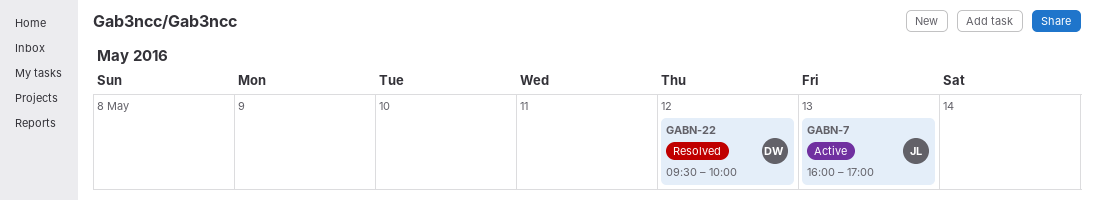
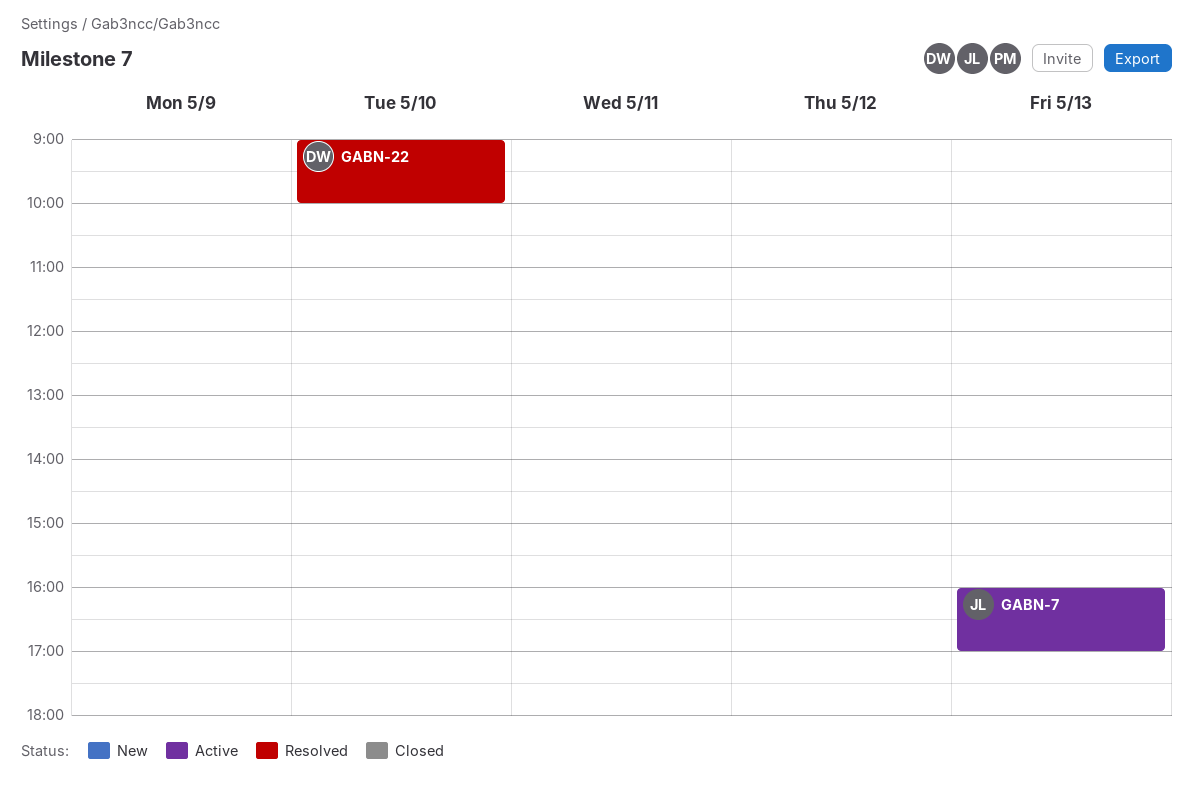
GABN-22, day: May 12 -> May 10
GABN-22, begins: 09:30 -> 09:00

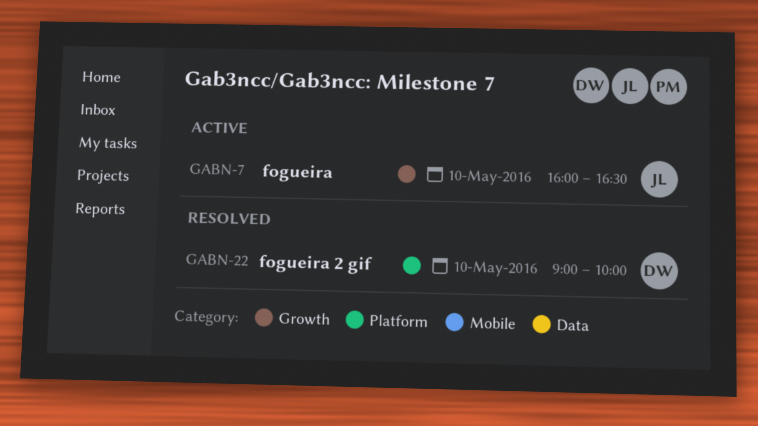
GABN-7, day: May 13 -> May 10
GABN-7, ends: 17:00 -> 16:30

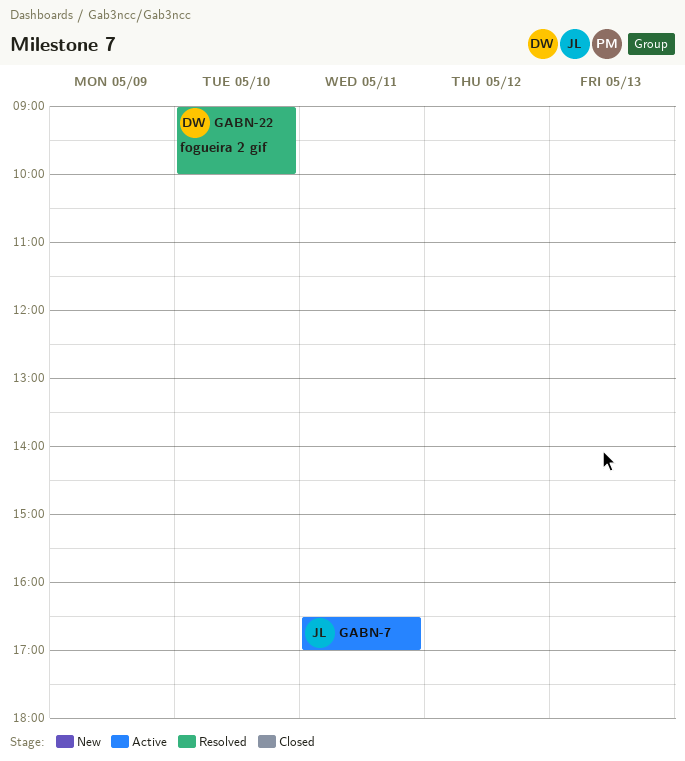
GABN-7, day: May 10 -> May 11
GABN-7, begins: 16:00 -> 16:30
GABN-7, ends: 16:30 -> 17:00

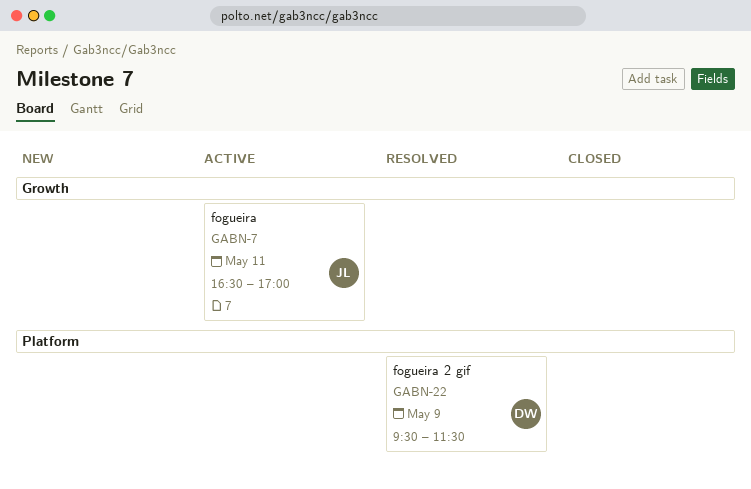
GABN-22, day: May 10 -> May 9
GABN-22, begins: 09:00 -> 09:30
GABN-22, ends: 10:00 -> 11:30

